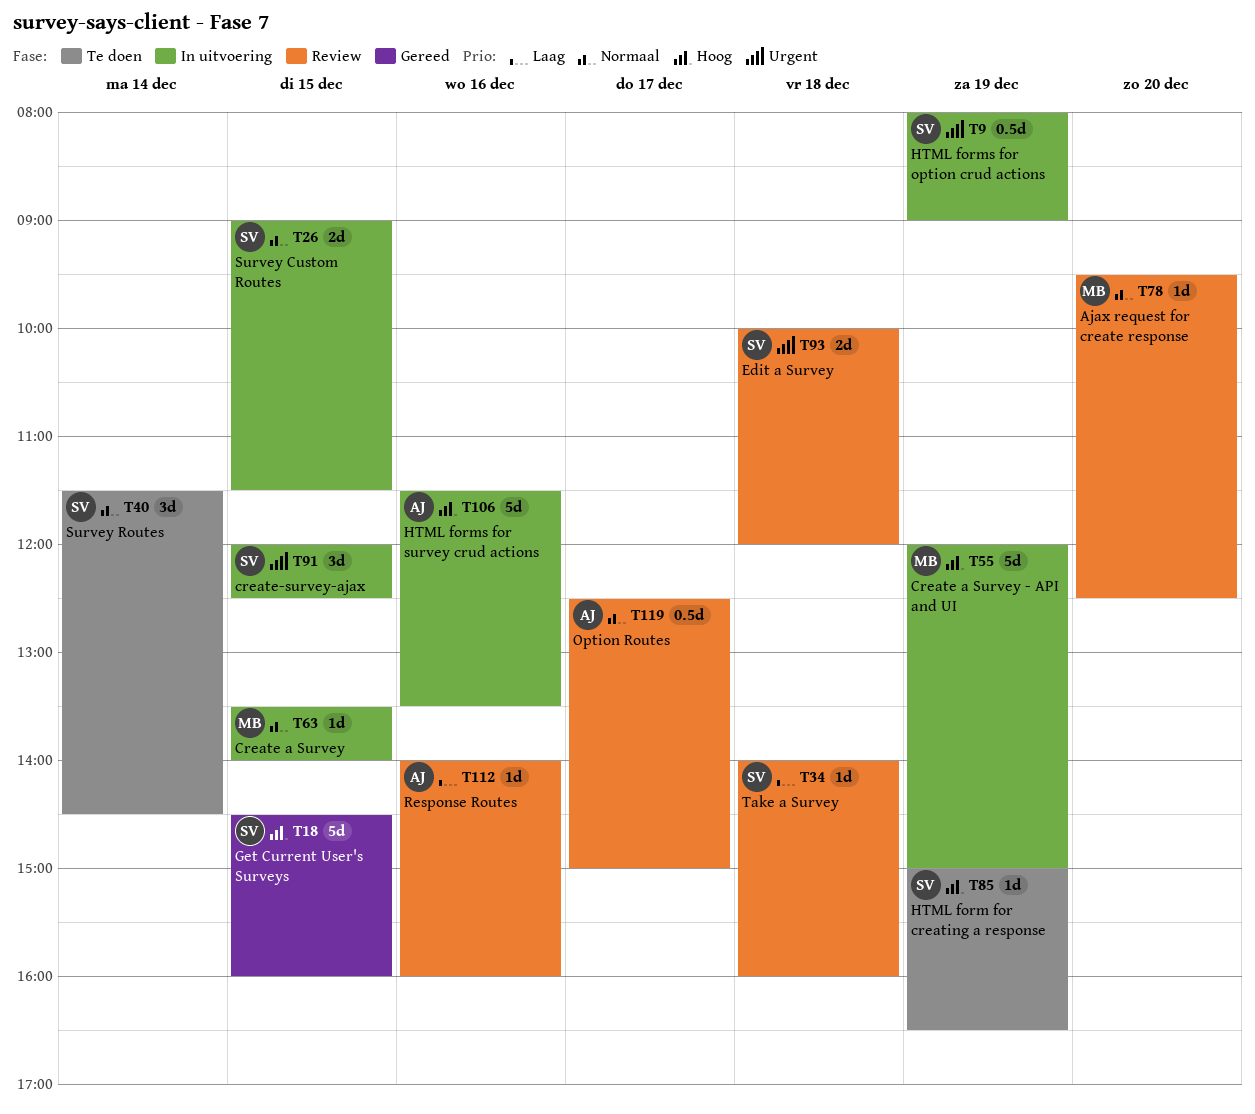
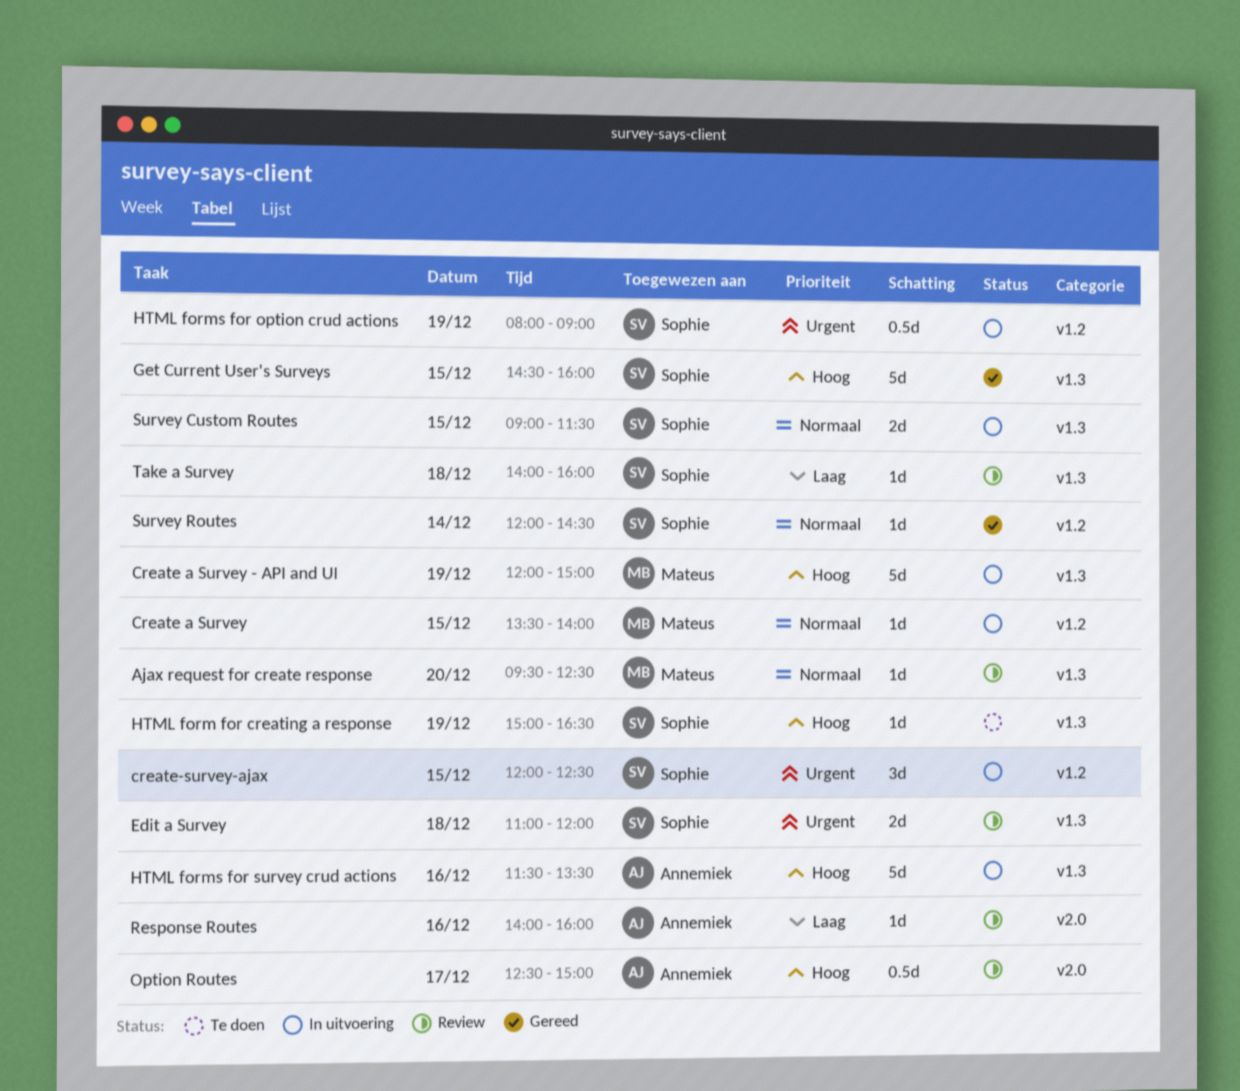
Edit a Survey, begins: 10:00 -> 11:00
Option Routes, priority: Normaal -> Hoog
Survey Routes, status: Te doen -> Gereed
Survey Routes, estimate: 3d -> 1d
Survey Routes, begins: 11:30 -> 12:00

